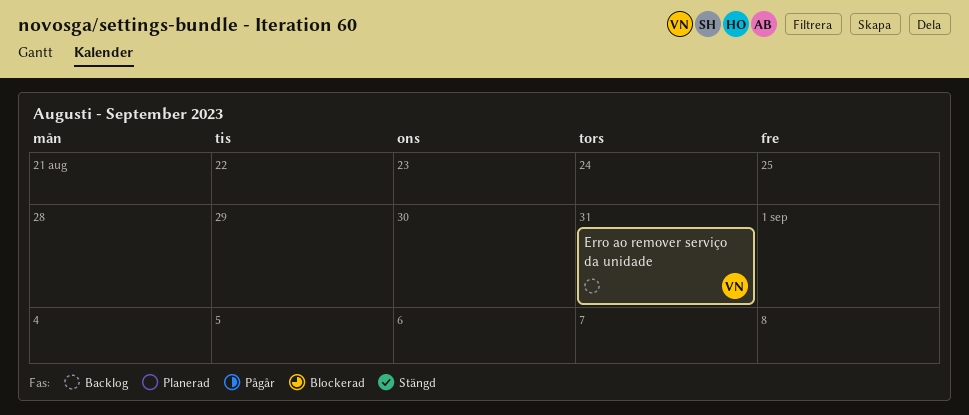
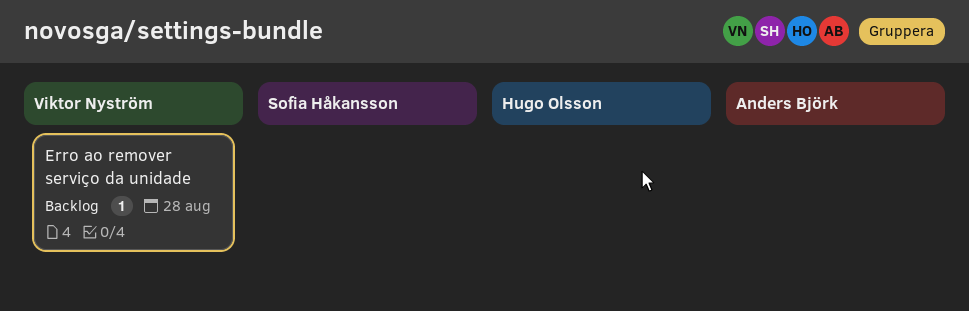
Erro ao remover serviço da unidade, due: Aug 31 -> Aug 28

